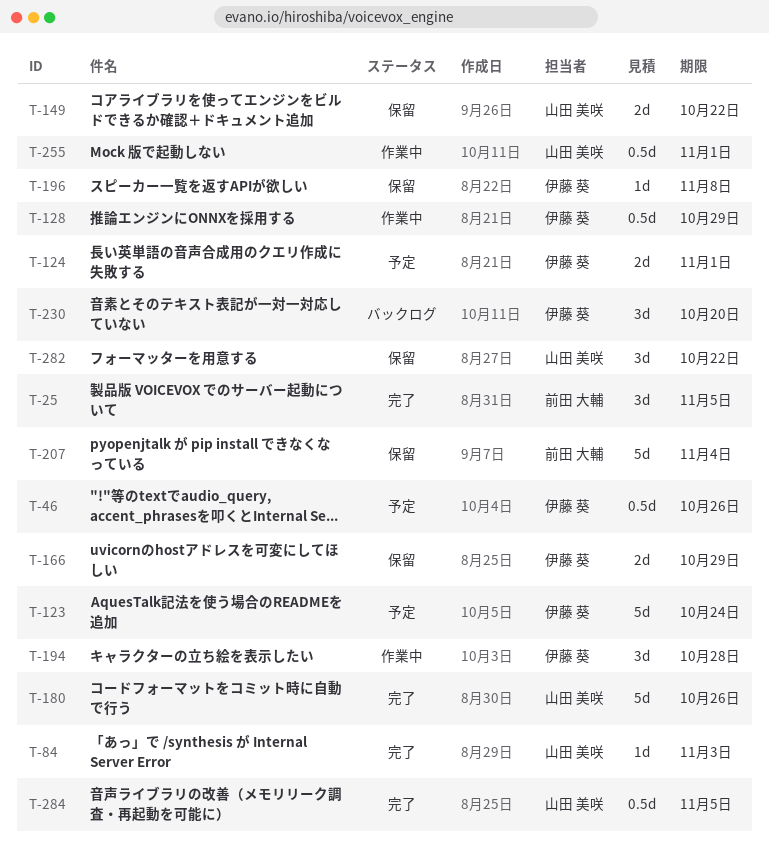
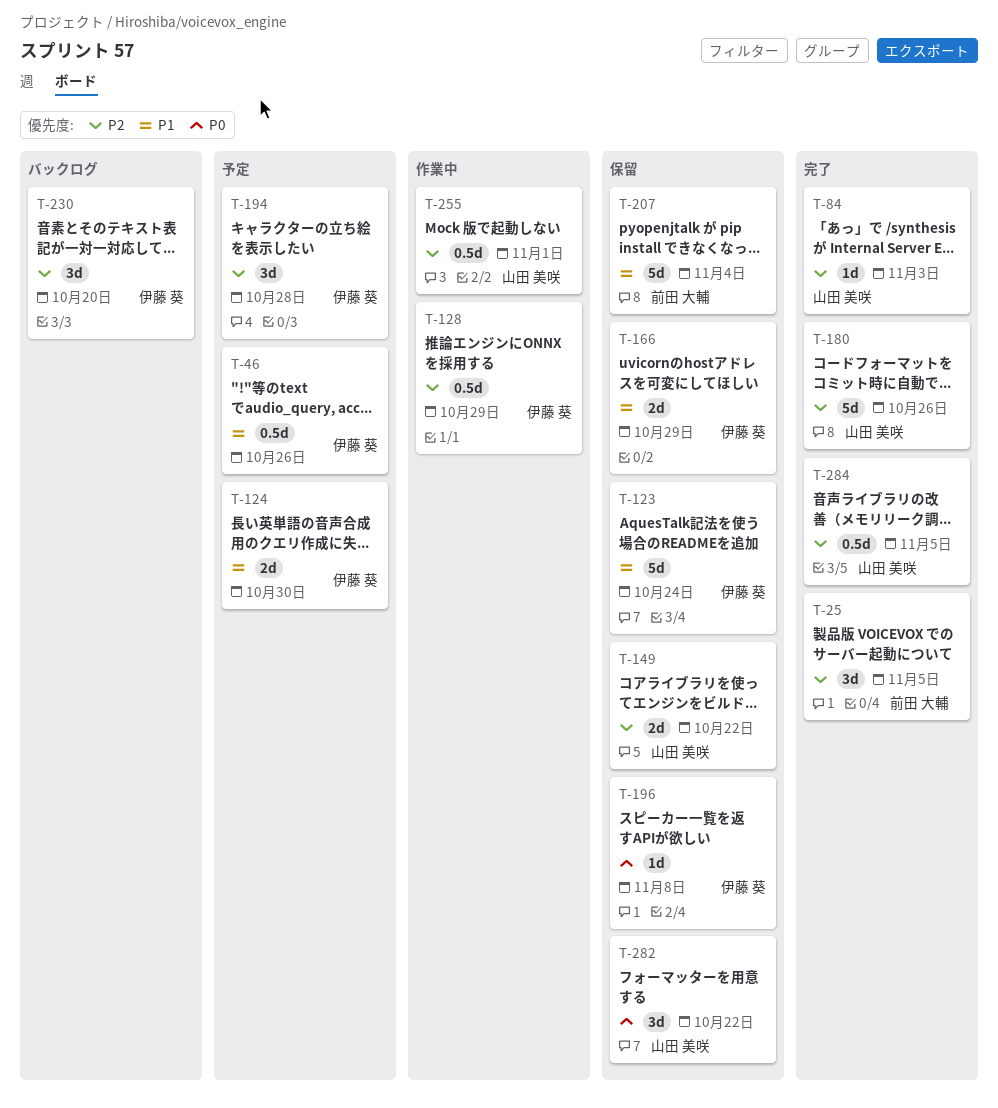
T-123, status: 予定 -> 保留
T-124, due: Nov 1 -> Oct 30
T-194, status: 作業中 -> 予定

